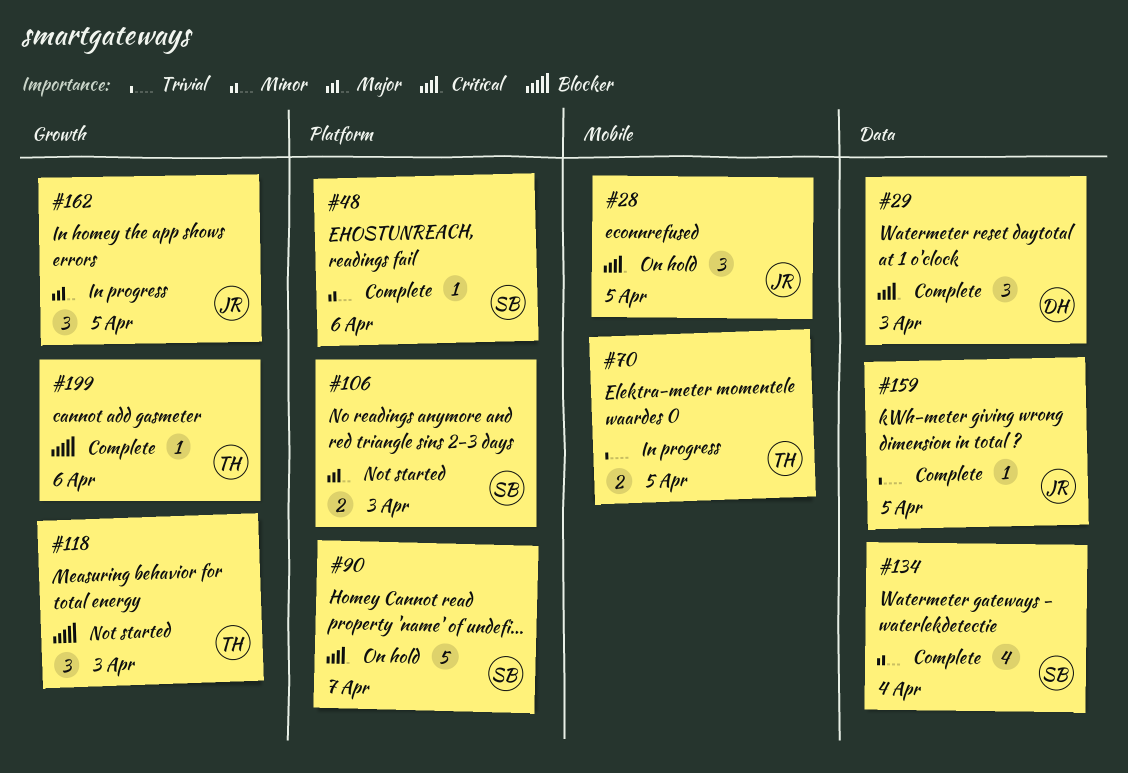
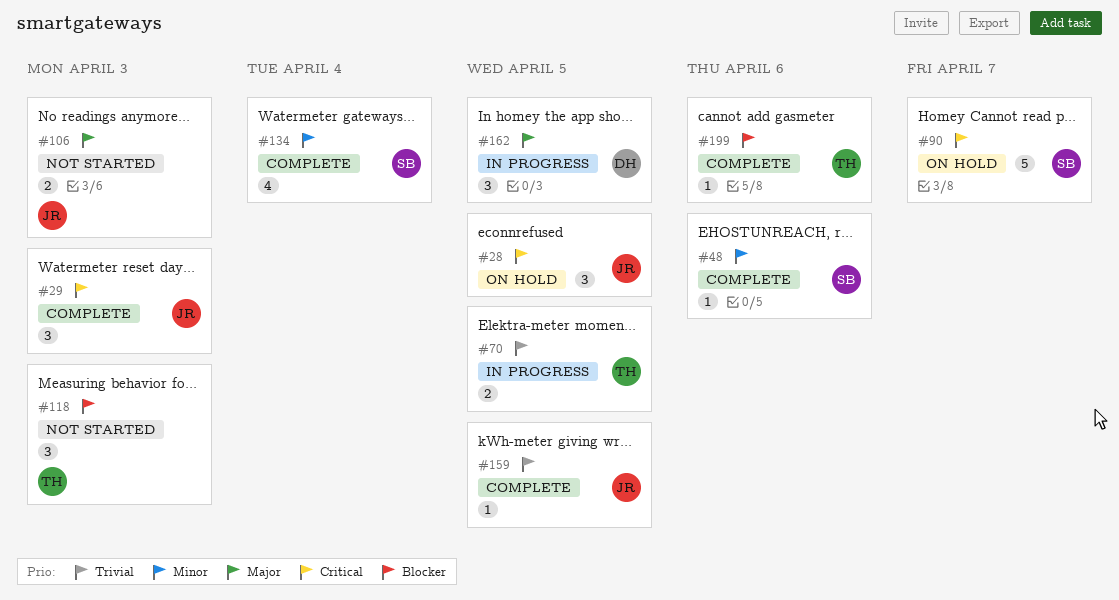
#29, owner: DH -> JR
#106, owner: SB -> JR
#162, owner: JR -> DH

